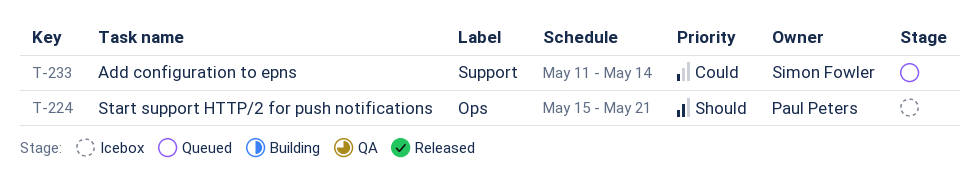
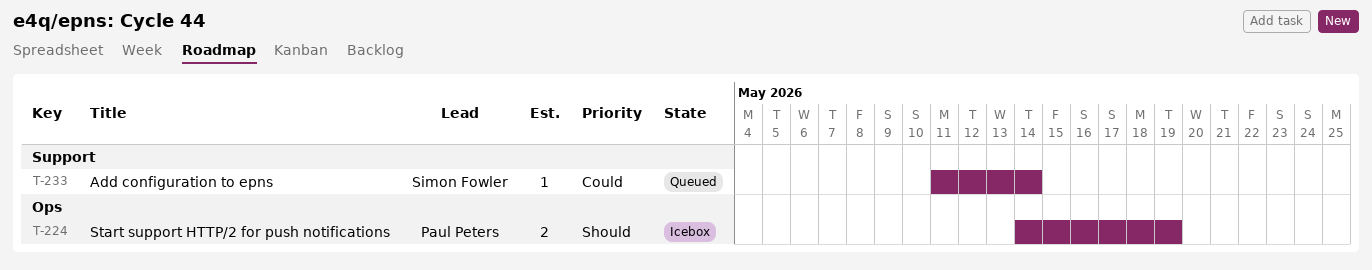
T-224, start: May 15 -> May 14
T-224, due: May 21 -> May 19

